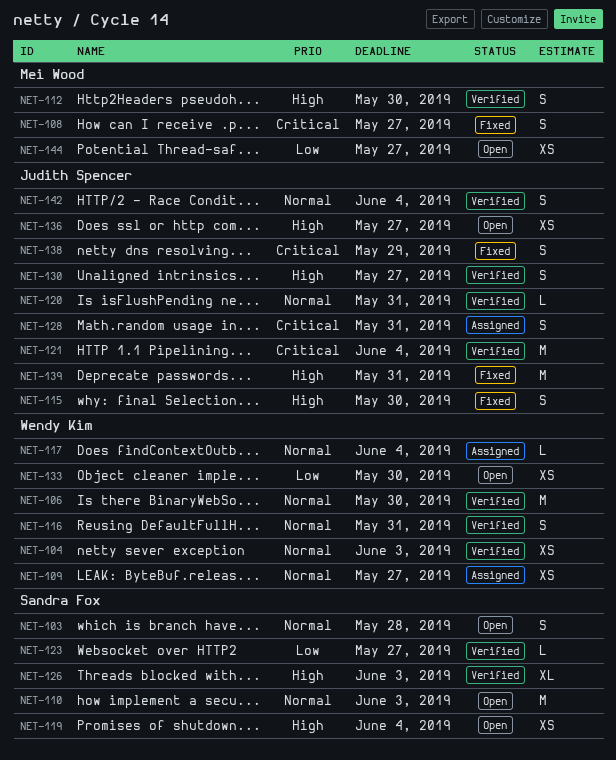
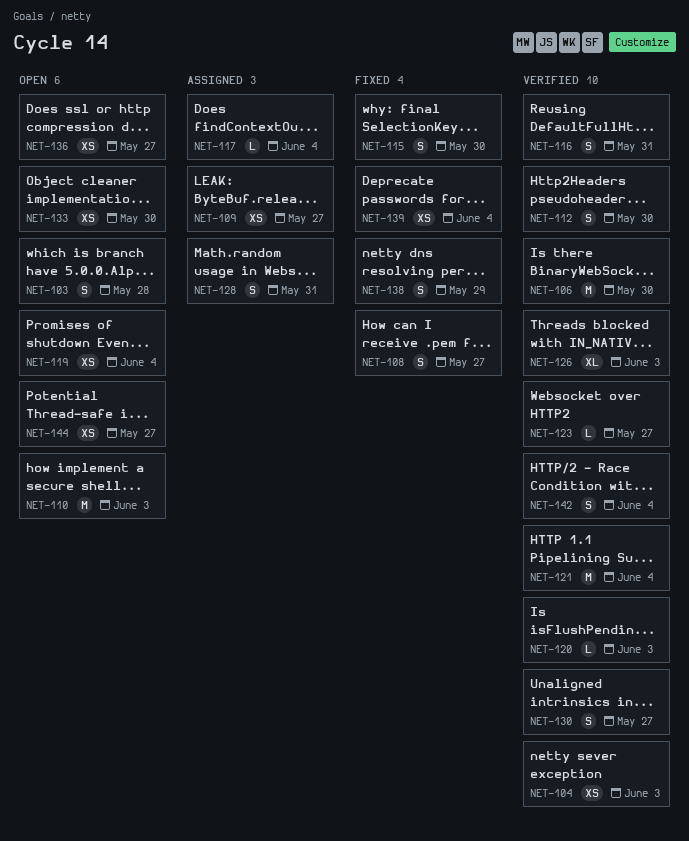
NET-120, due: May 31 -> Jun 3
NET-139, estimate: M -> XS
NET-139, due: May 31 -> Jun 4

